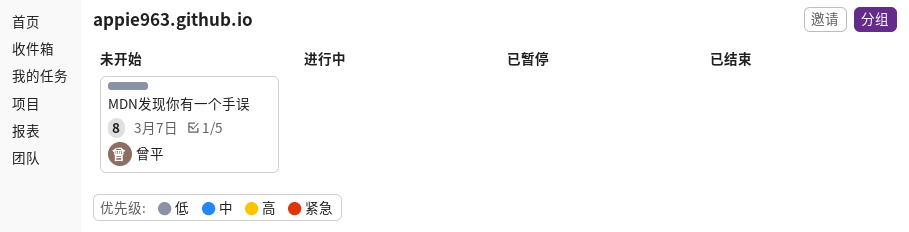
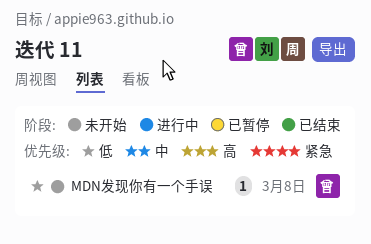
MDN发现你有一个手误, estimate: 8 -> 1
MDN发现你有一个手误, due: Mar 7 -> Mar 8

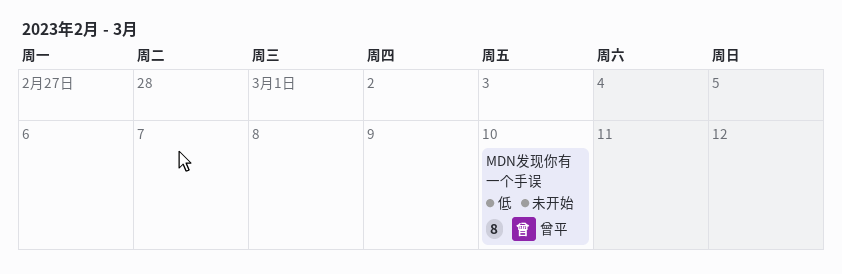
MDN发现你有一个手误, estimate: 1 -> 8
MDN发现你有一个手误, due: Mar 8 -> Mar 10

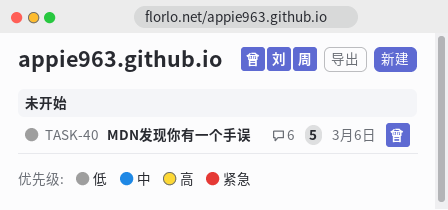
MDN发现你有一个手误, estimate: 8 -> 5
MDN发现你有一个手误, due: Mar 10 -> Mar 6

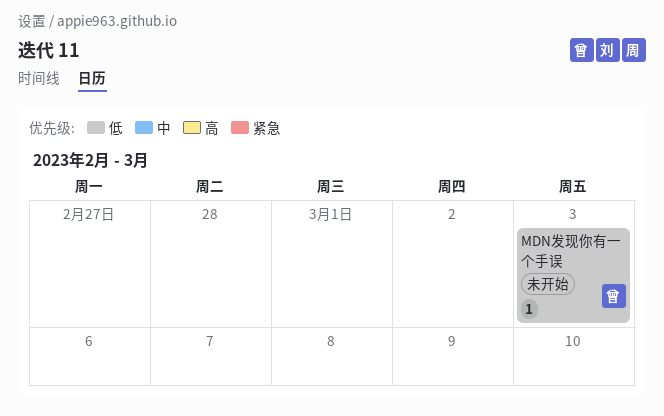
MDN发现你有一个手误, estimate: 5 -> 1
MDN发现你有一个手误, due: Mar 6 -> Mar 3

